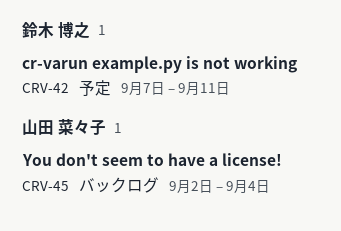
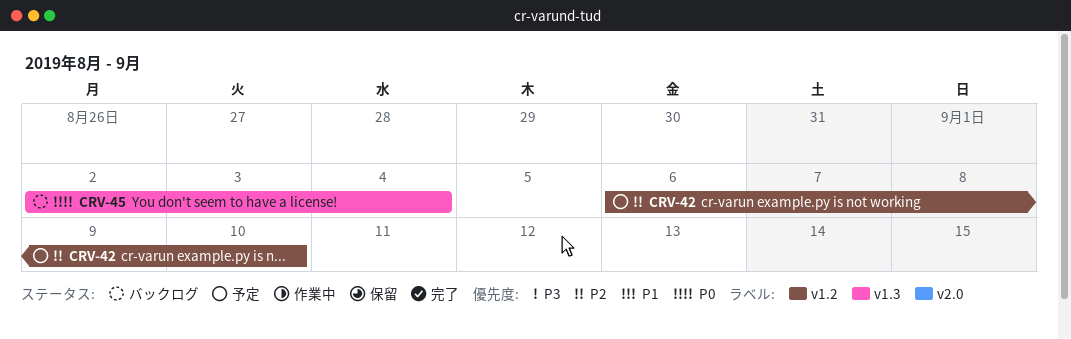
CRV-42, start: Sep 7 -> Sep 6
CRV-42, due: Sep 11 -> Sep 10

